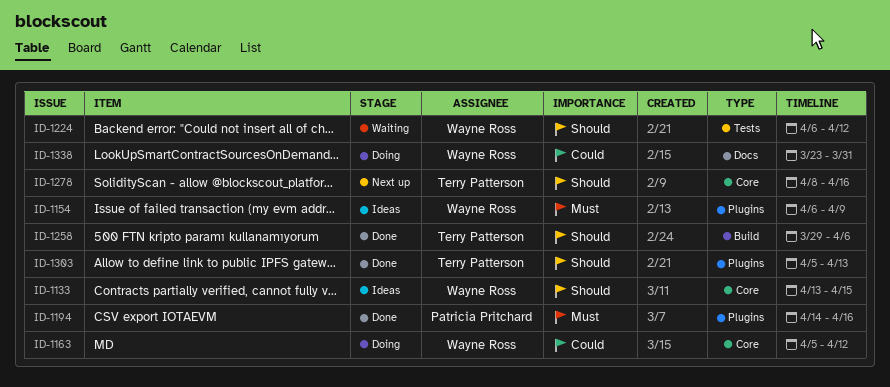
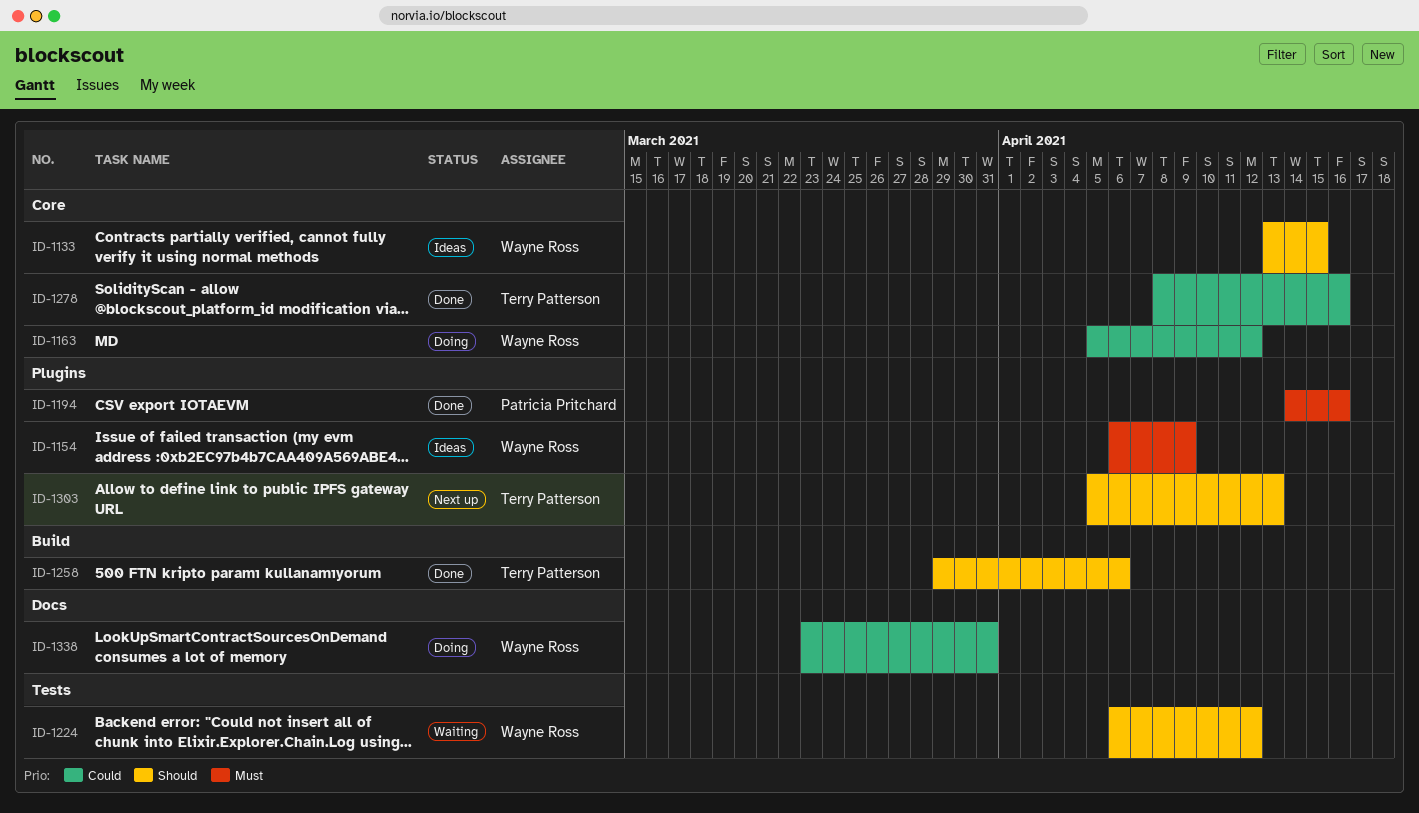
ID-1278, status: Next up -> Done
ID-1278, priority: Should -> Could
ID-1303, status: Done -> Next up

